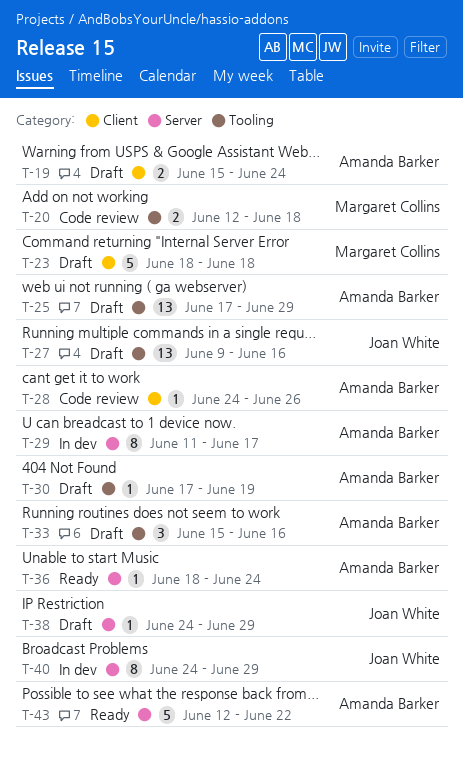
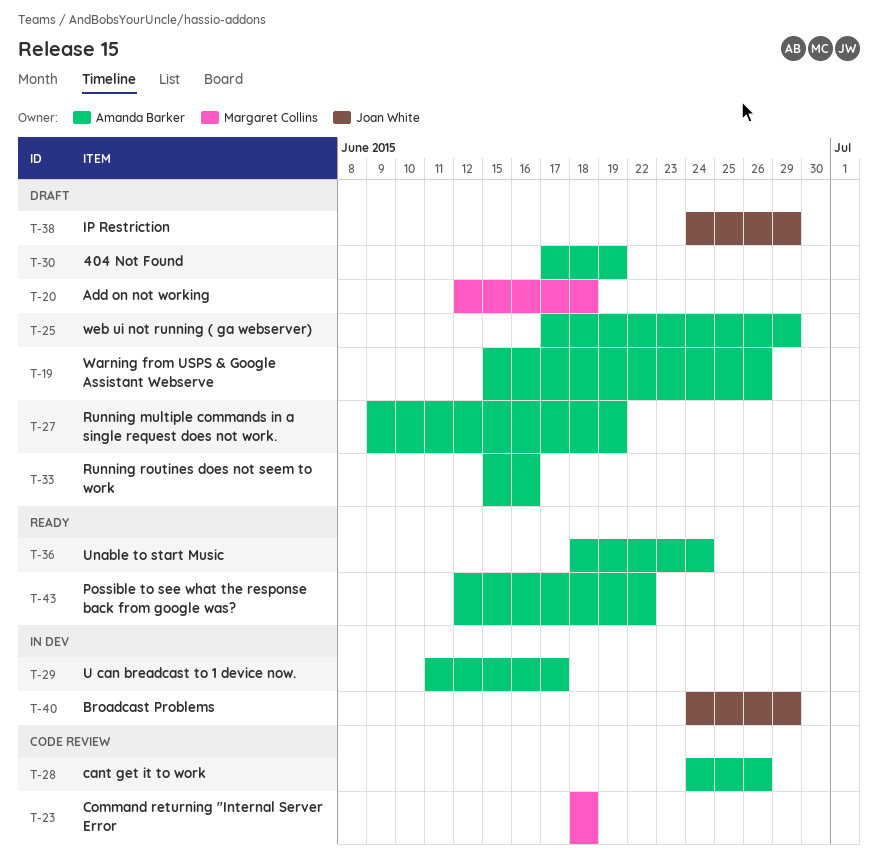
T-19, due: Jun 24 -> Jun 26
T-20, status: Code review -> Draft
T-23, status: Draft -> Code review
T-27, owner: Joan White -> Amanda Barker
T-27, due: Jun 16 -> Jun 19

